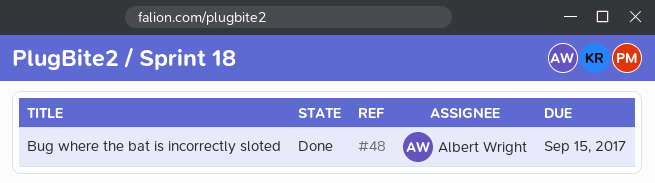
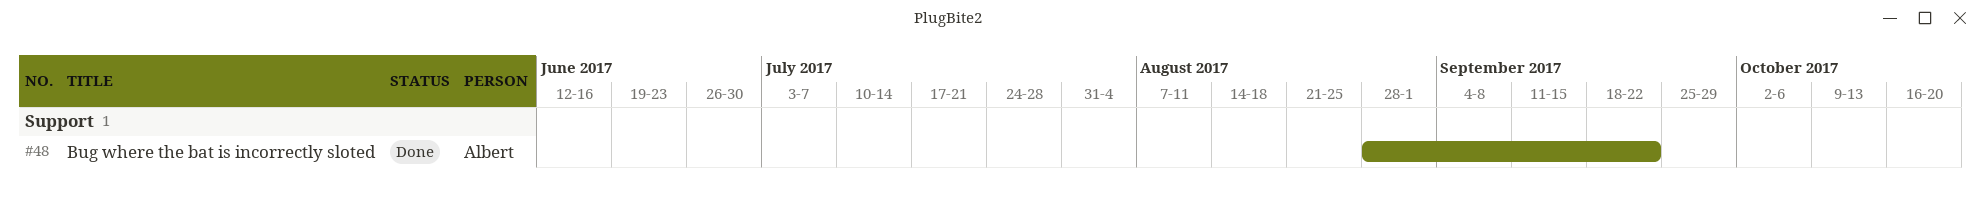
#48, due: Sep 15 -> Sep 22

